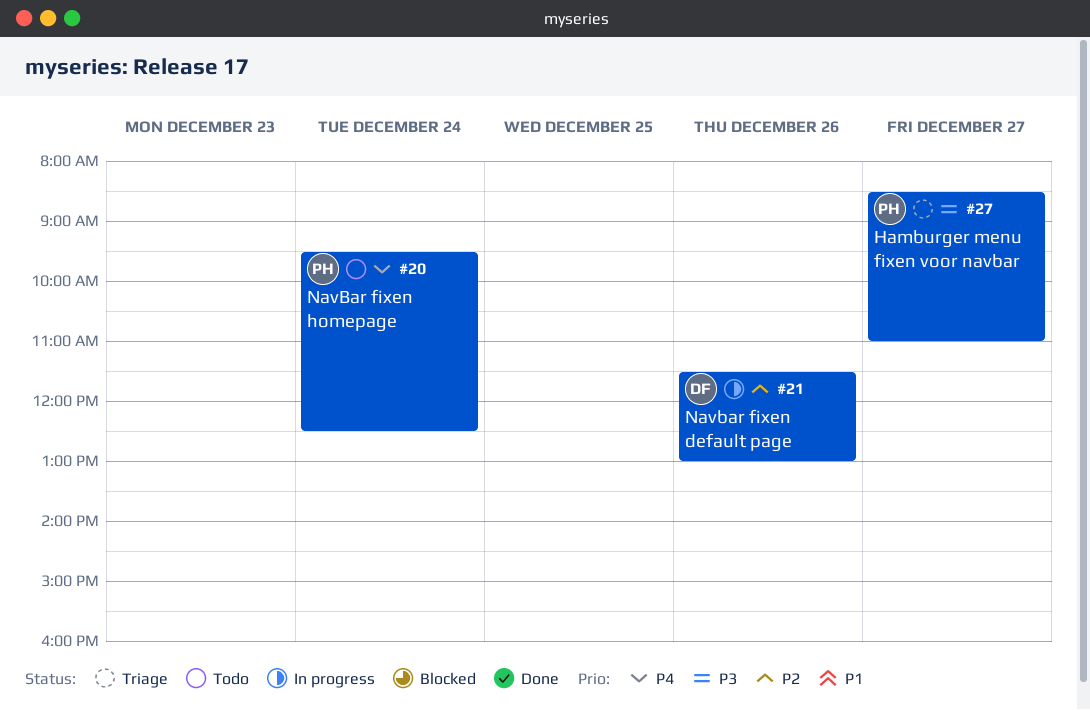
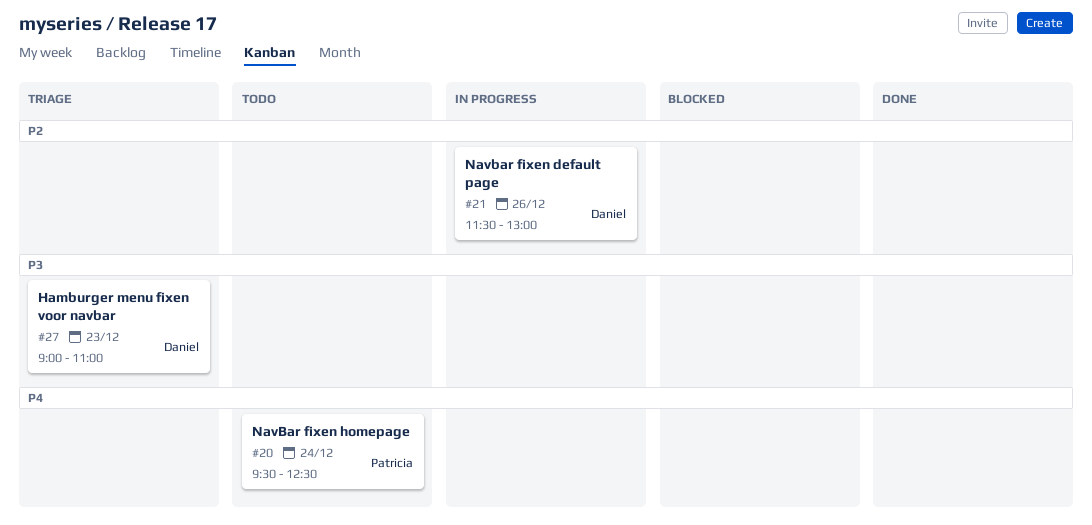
#27, owner: Patricia -> Daniel
#27, day: Dec 27 -> Dec 23
#27, begins: 08:30 -> 09:00

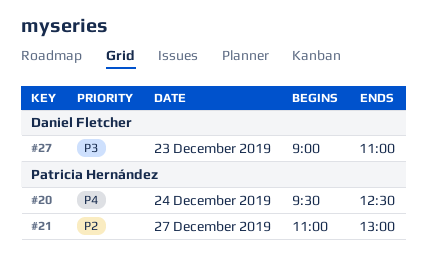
#21, owner: Daniel Fletcher -> Patricia Hernández
#21, day: Dec 26 -> Dec 27
#21, begins: 11:30 -> 11:00

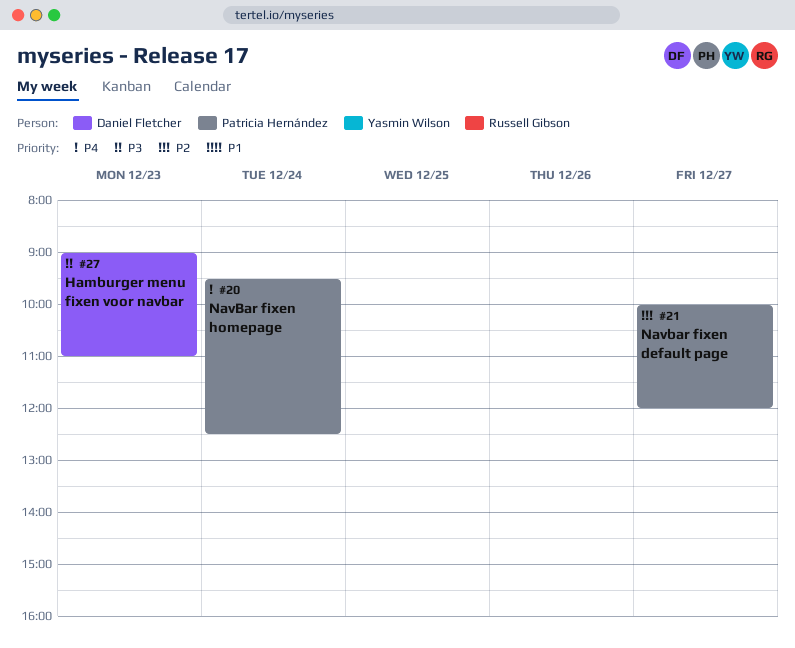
#21, begins: 11:00 -> 10:00
#21, ends: 13:00 -> 12:00

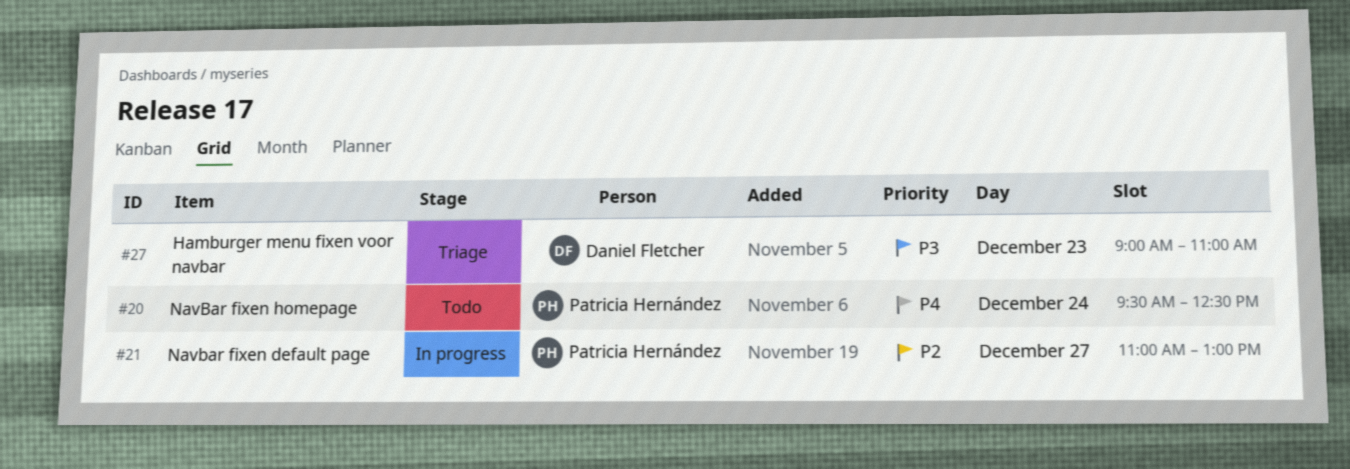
#21, begins: 10:00 -> 11:00
#21, ends: 12:00 -> 13:00

